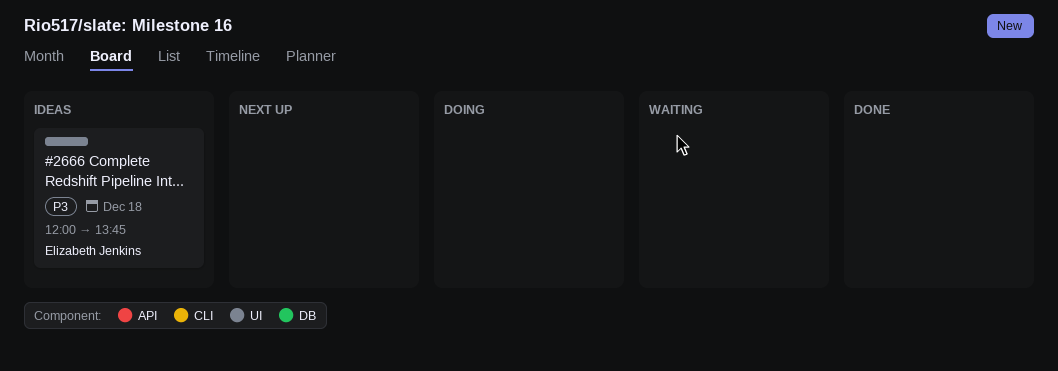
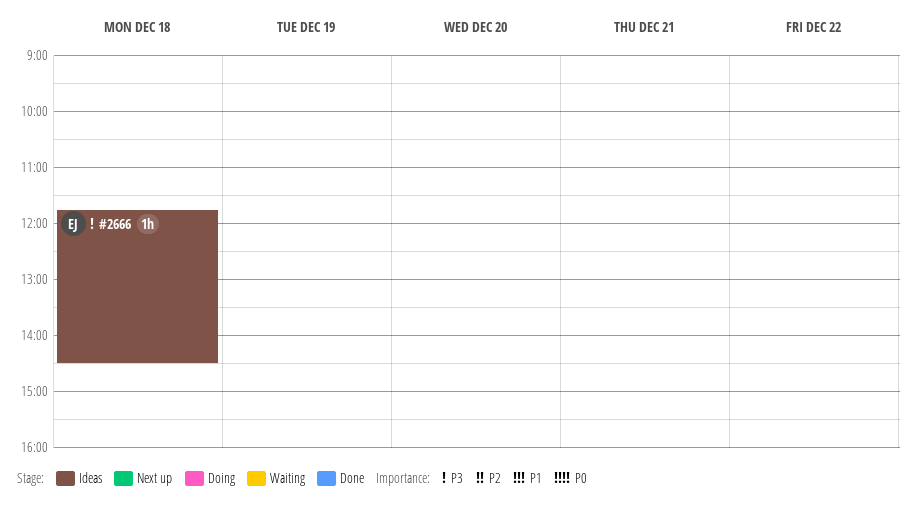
#2666, begins: 12:00 -> 11:45
#2666, ends: 13:45 -> 14:30

